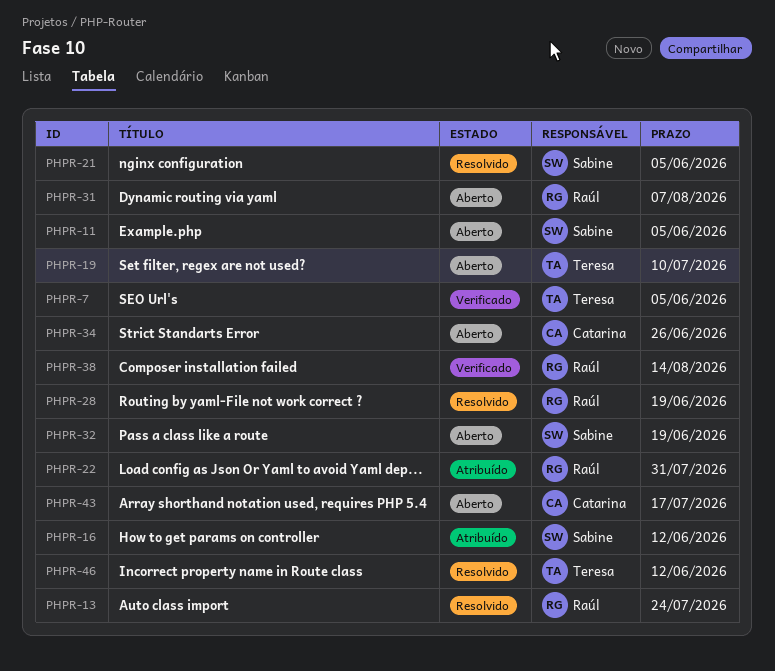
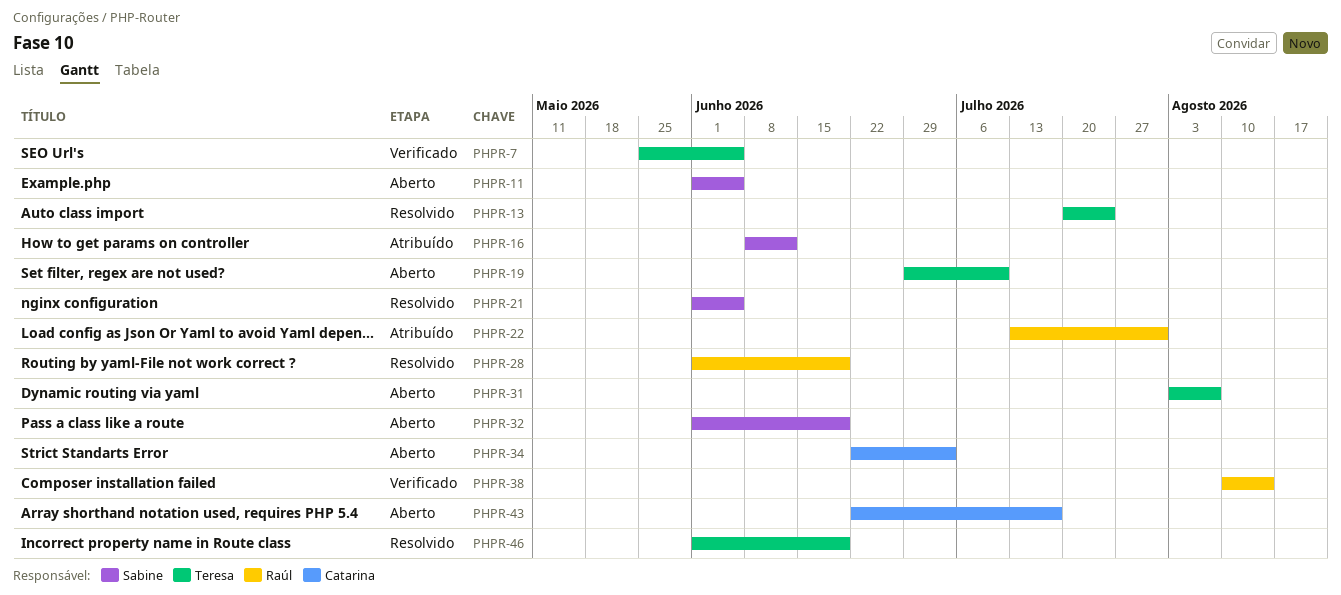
PHPR-13, owner: Raúl -> Teresa
PHPR-31, owner: Raúl -> Teresa
PHPR-34, due: Jun 26 -> Jul 3
PHPR-46, due: Jun 12 -> Jun 19

